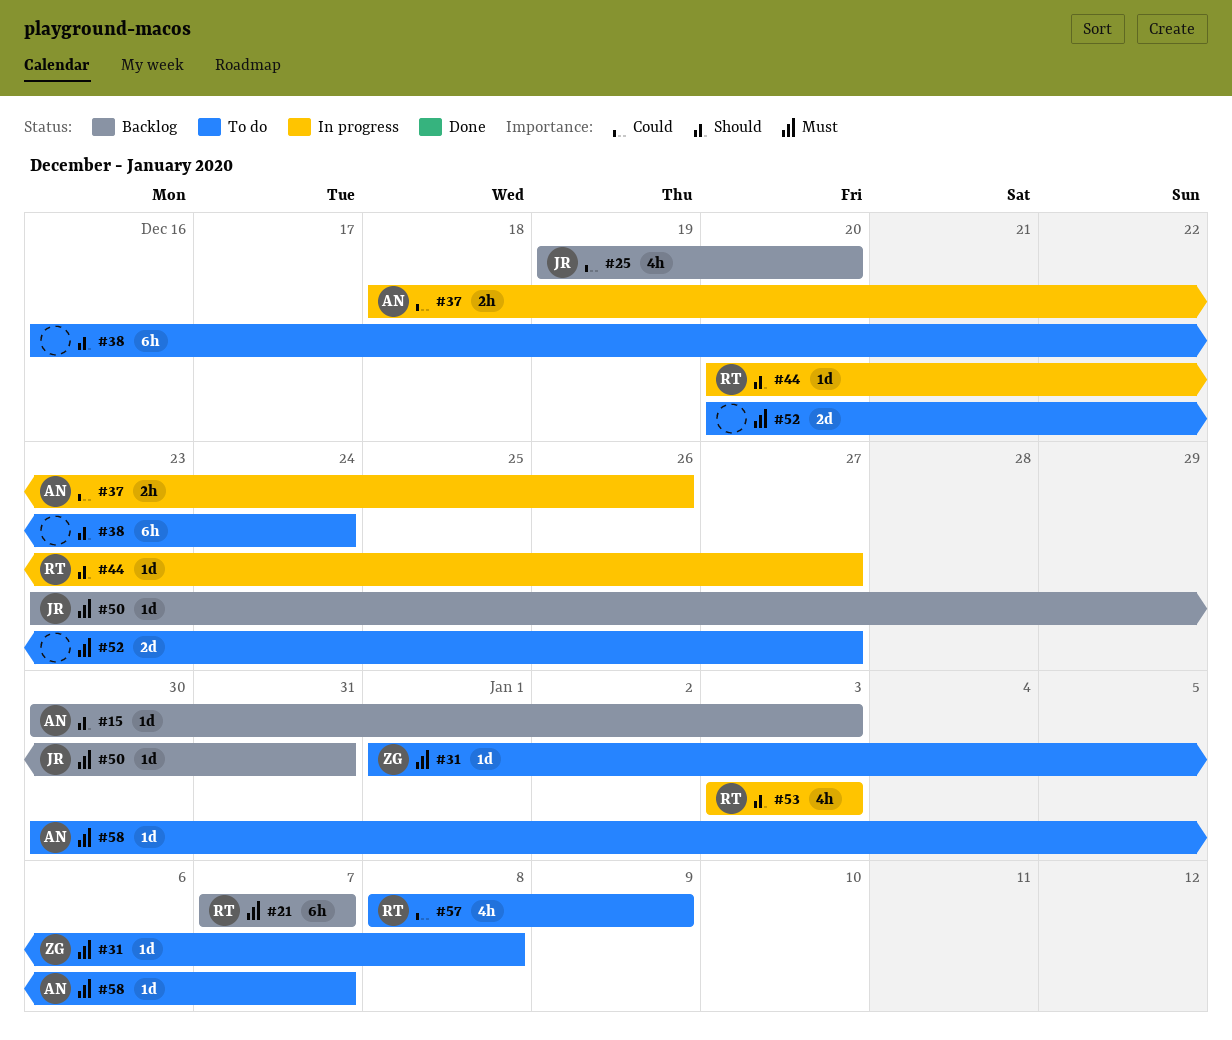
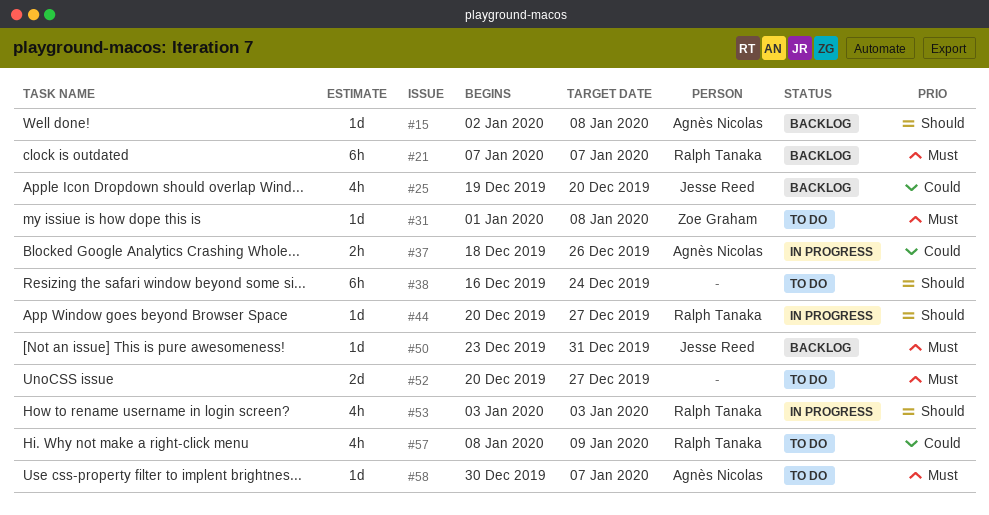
#15, start: Dec 30 -> Jan 2
#15, due: Jan 3 -> Jan 8

